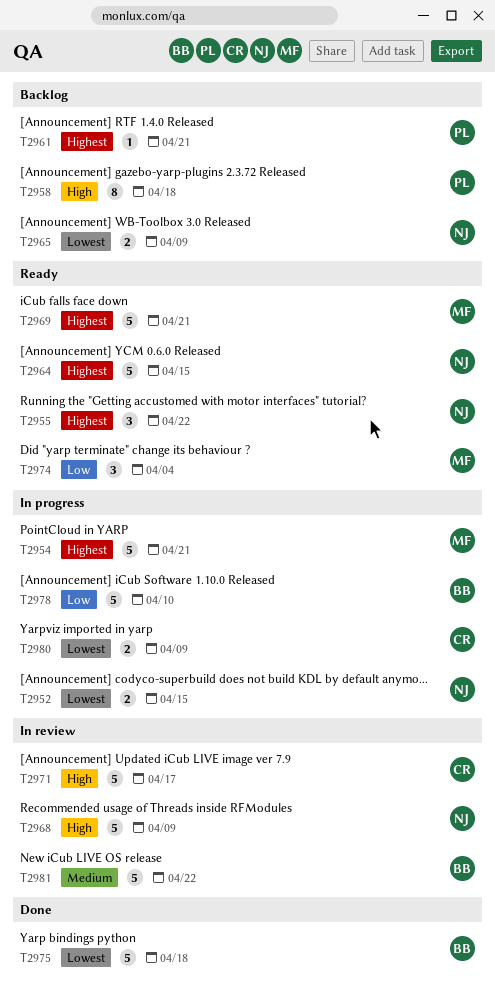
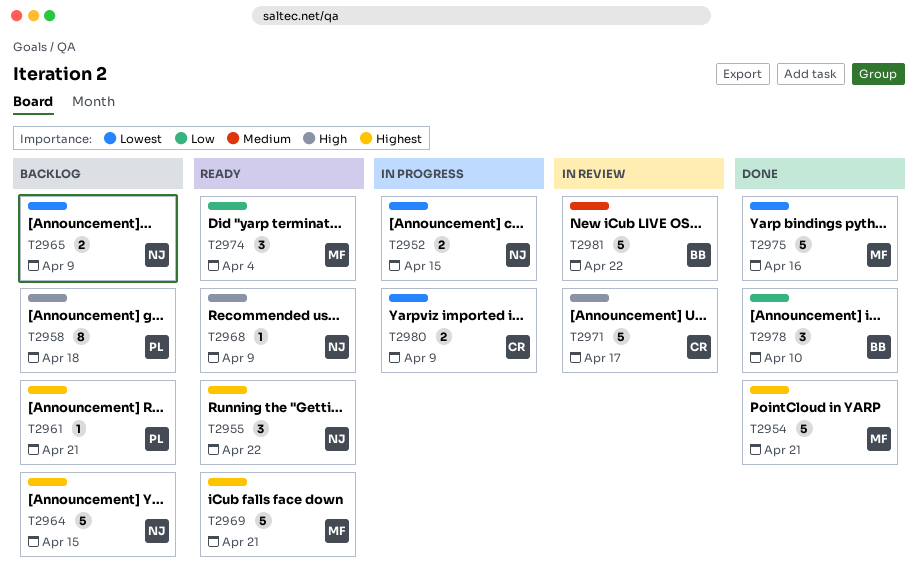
T2954, status: In progress -> Done
T2964, status: Ready -> Backlog
T2968, status: In review -> Ready
T2968, estimate: 5 -> 1
T2975, owner: BB -> MF
T2975, due: Apr 18 -> Apr 16
T2978, status: In progress -> Done
T2978, estimate: 5 -> 3

